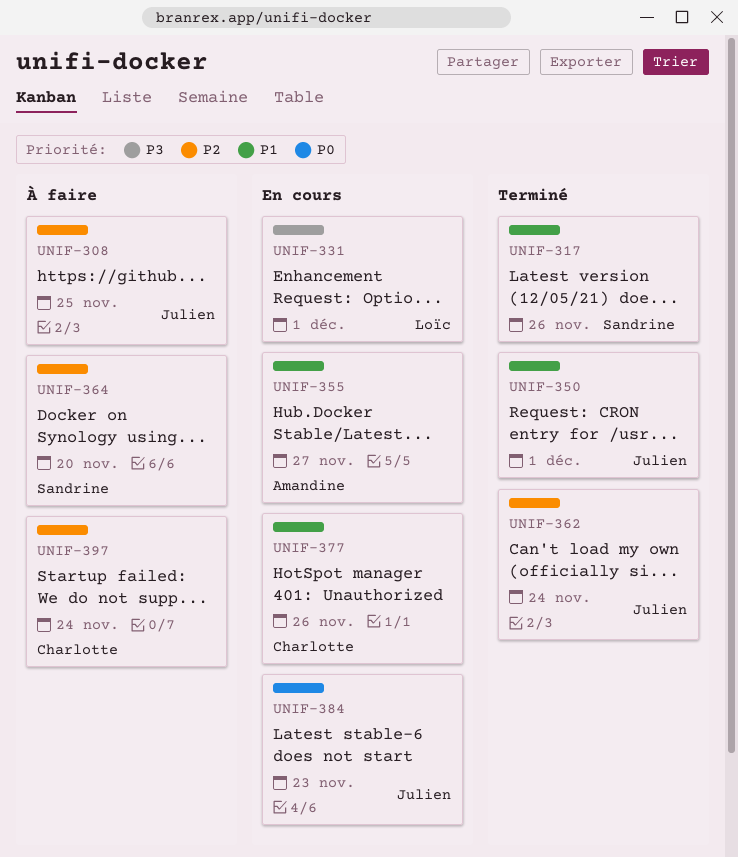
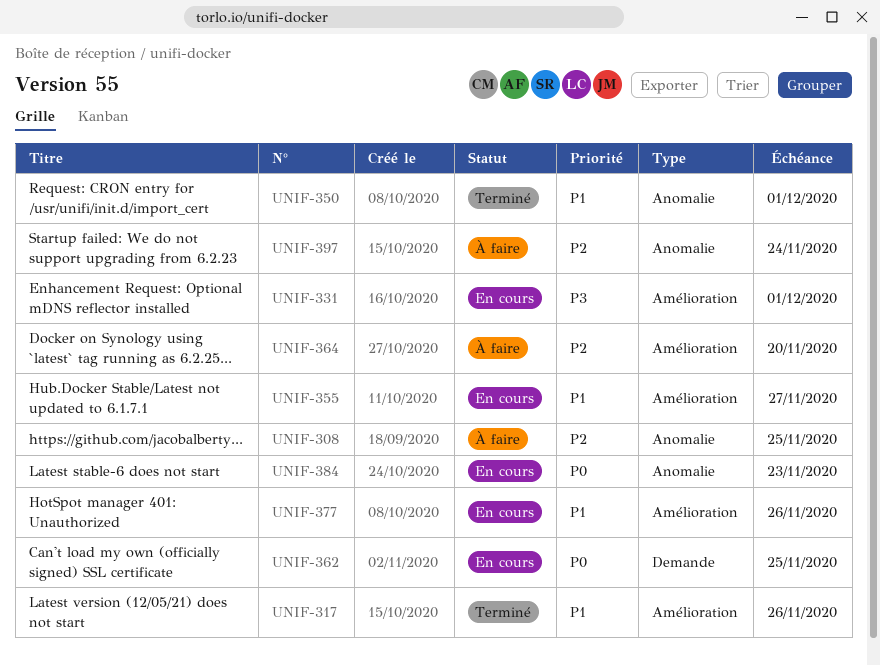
UNIF-362, status: Terminé -> En cours
UNIF-362, priority: P2 -> P0
UNIF-362, due: Nov 24 -> Nov 25

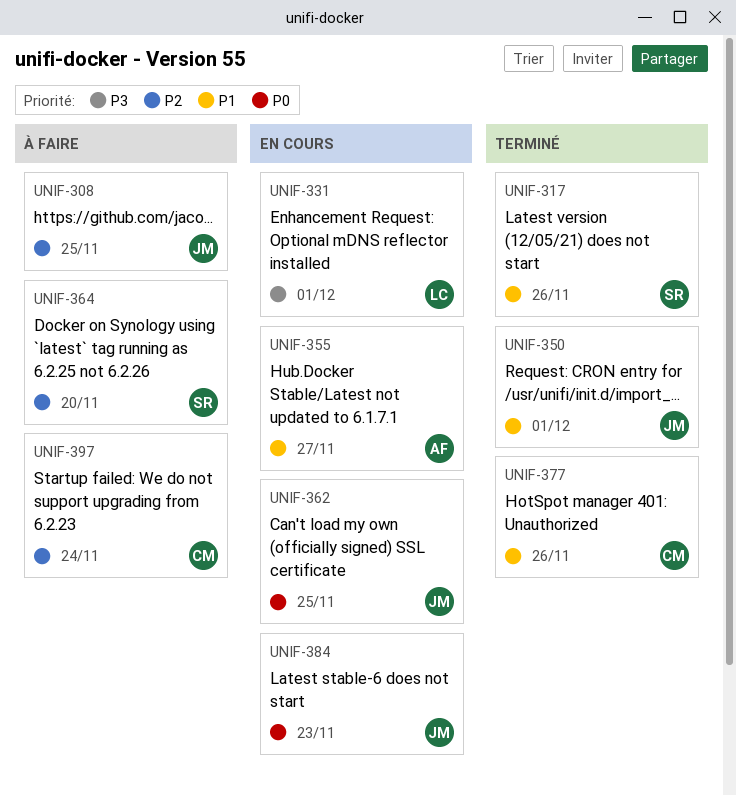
UNIF-377, status: En cours -> Terminé

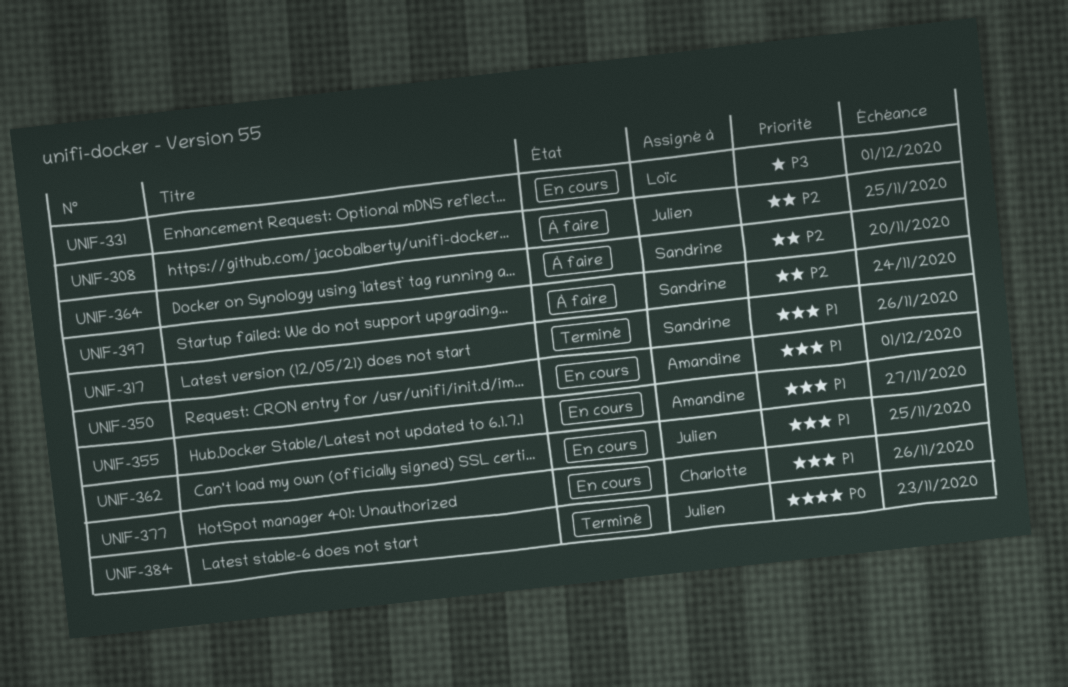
UNIF-350, status: Terminé -> En cours
UNIF-350, owner: Julien -> Amandine
UNIF-362, priority: P0 -> P1
UNIF-377, status: Terminé -> En cours
UNIF-384, status: En cours -> Terminé
UNIF-397, owner: Charlotte -> Sandrine

